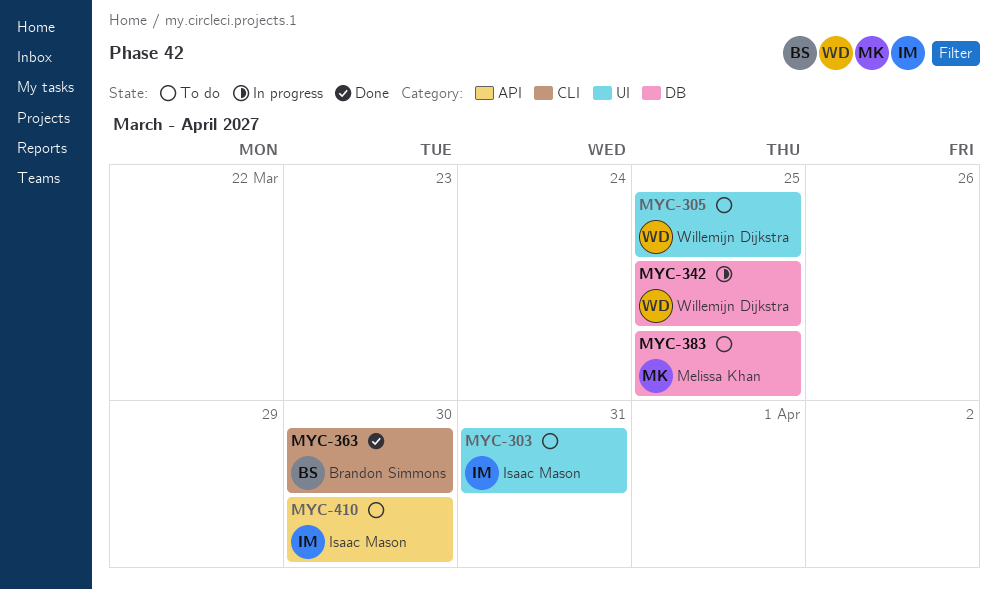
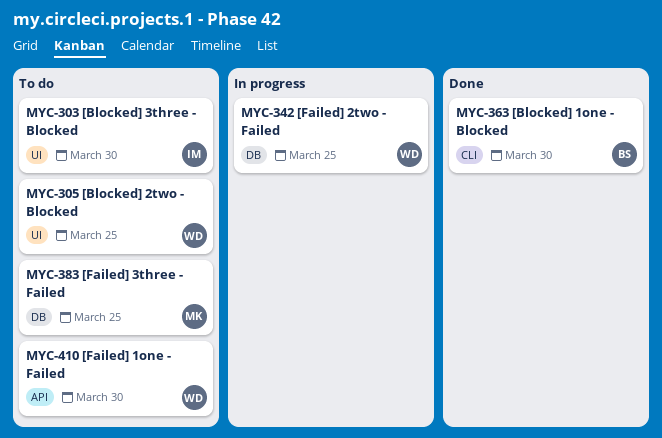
MYC-303, due: Mar 31 -> Mar 30
MYC-410, owner: Isaac Mason -> Willemijn Dijkstra

